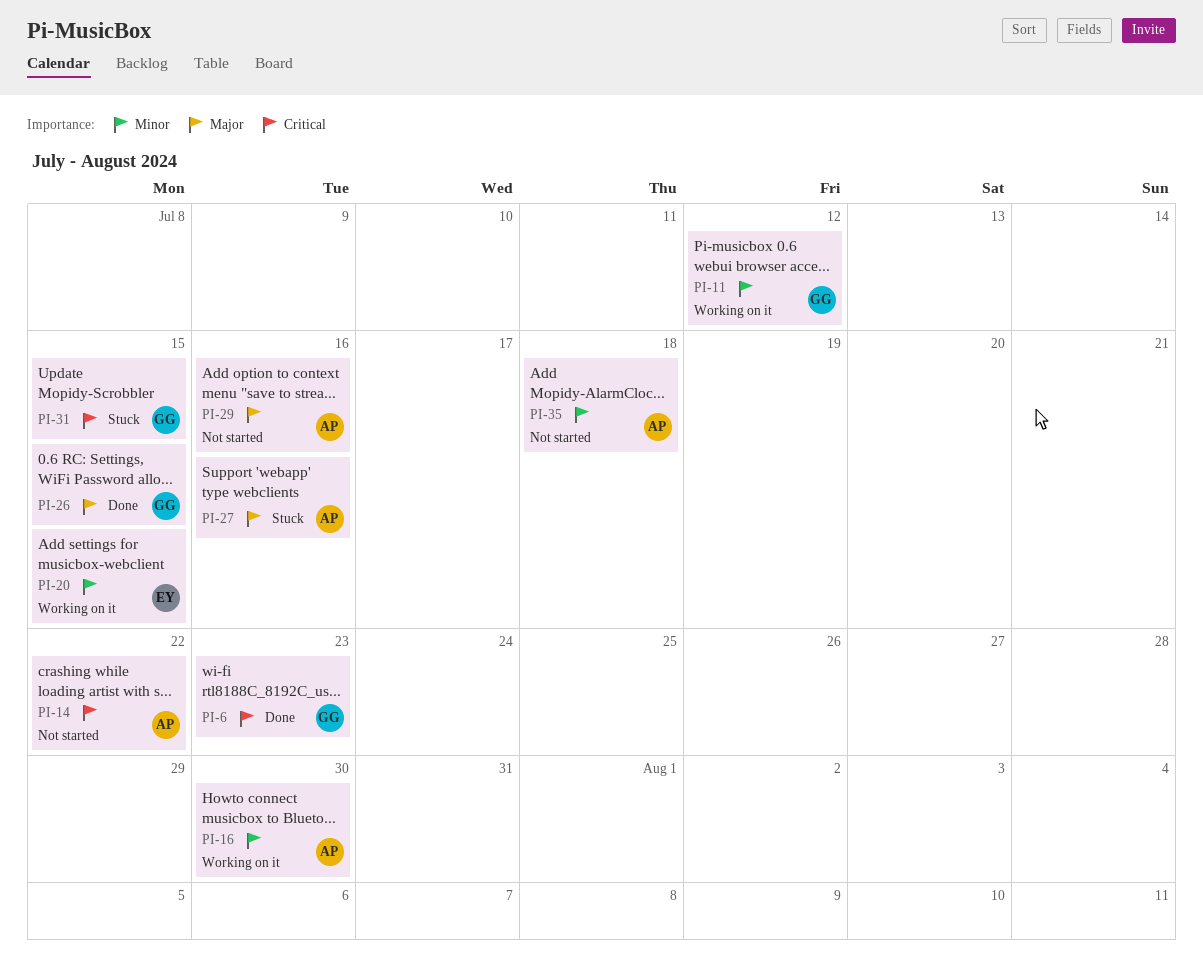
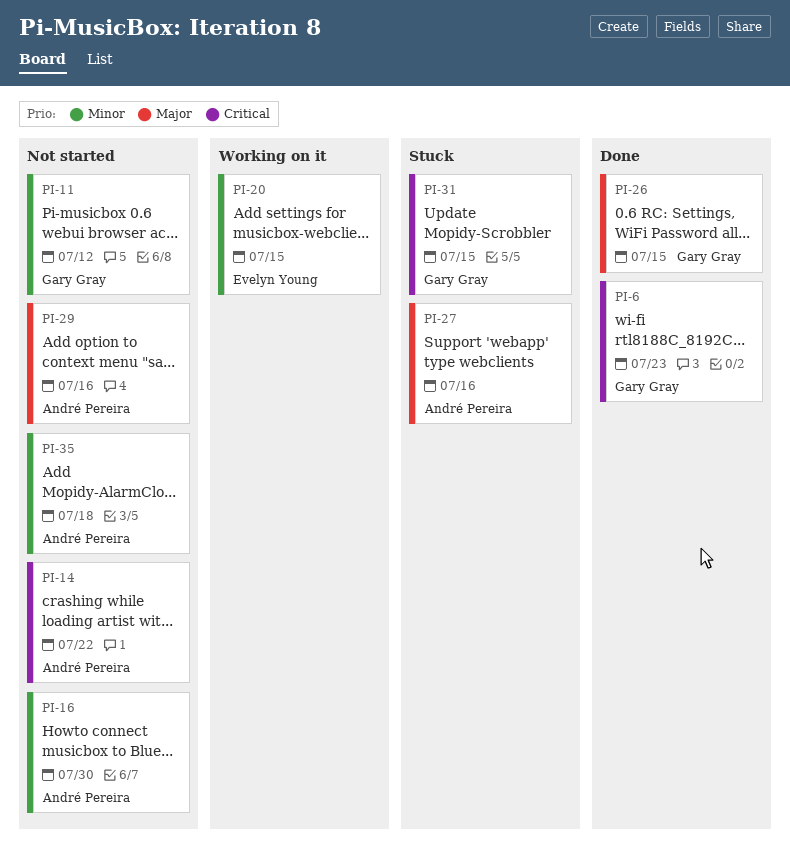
PI-11, status: Working on it -> Not started
PI-16, status: Working on it -> Not started

